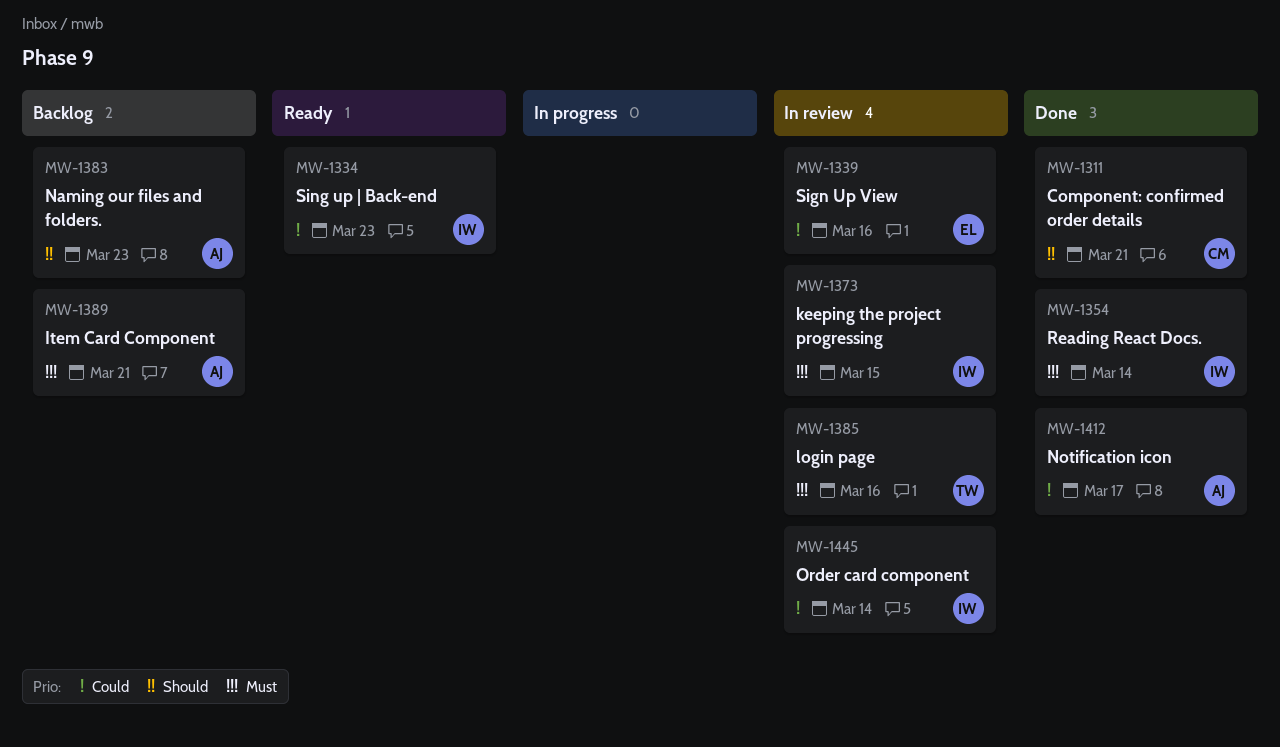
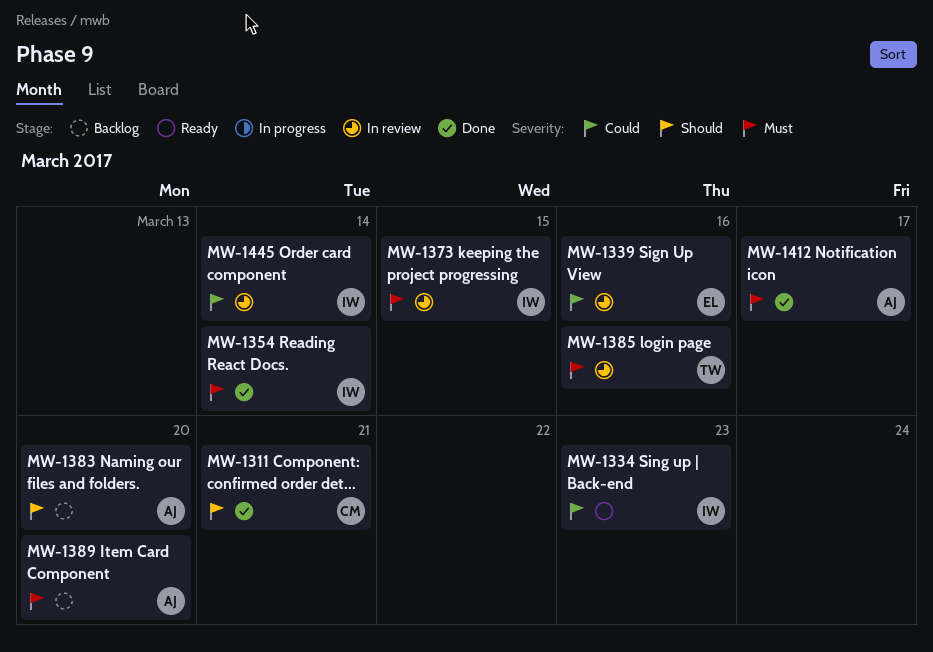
MW-1383, due: Mar 23 -> Mar 20
MW-1389, due: Mar 21 -> Mar 20
MW-1412, priority: Could -> Must

